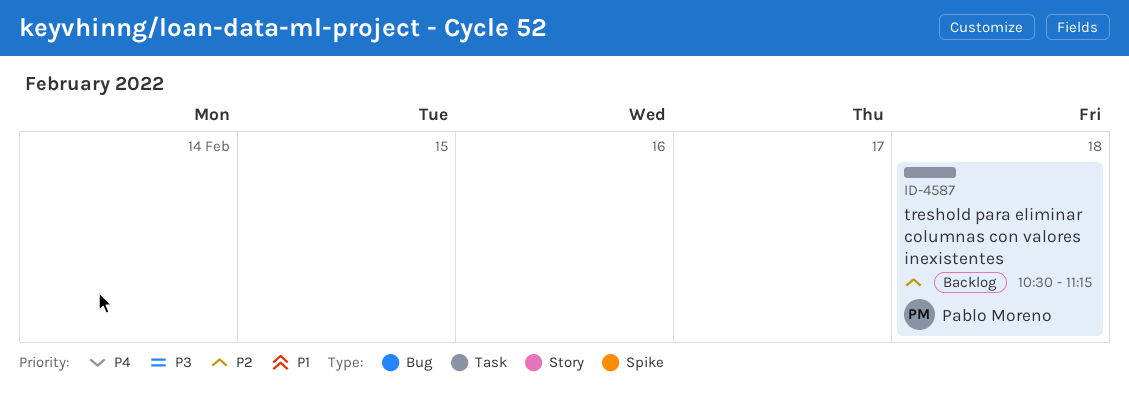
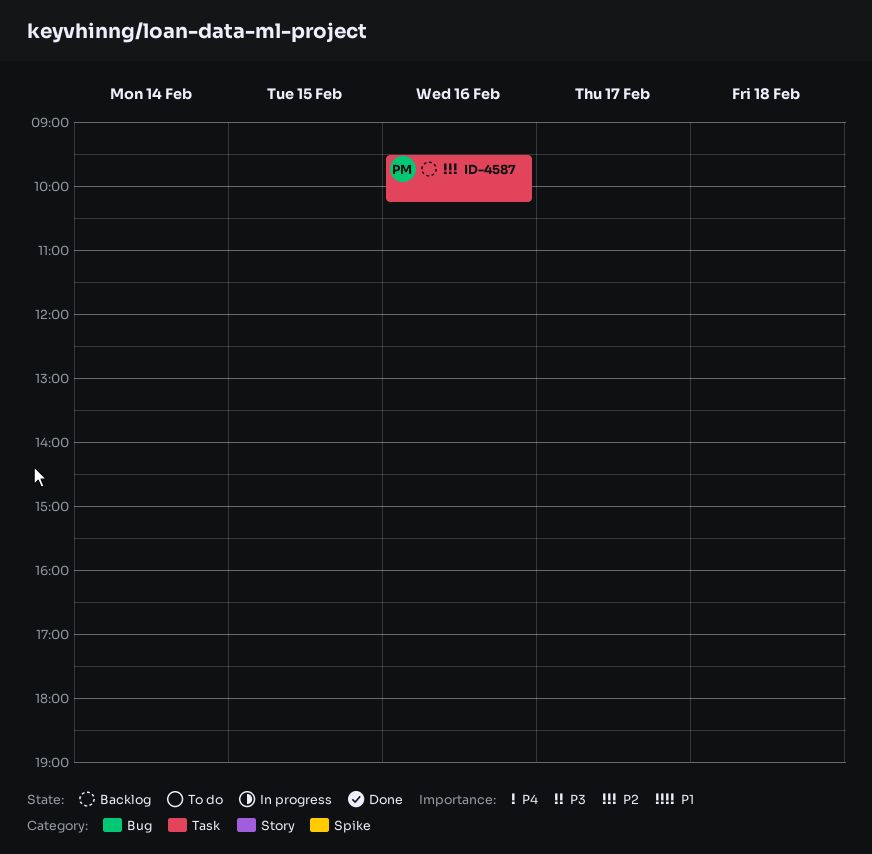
ID-4587, day: Feb 18 -> Feb 16
ID-4587, begins: 10:30 -> 09:30
ID-4587, ends: 11:15 -> 10:15

